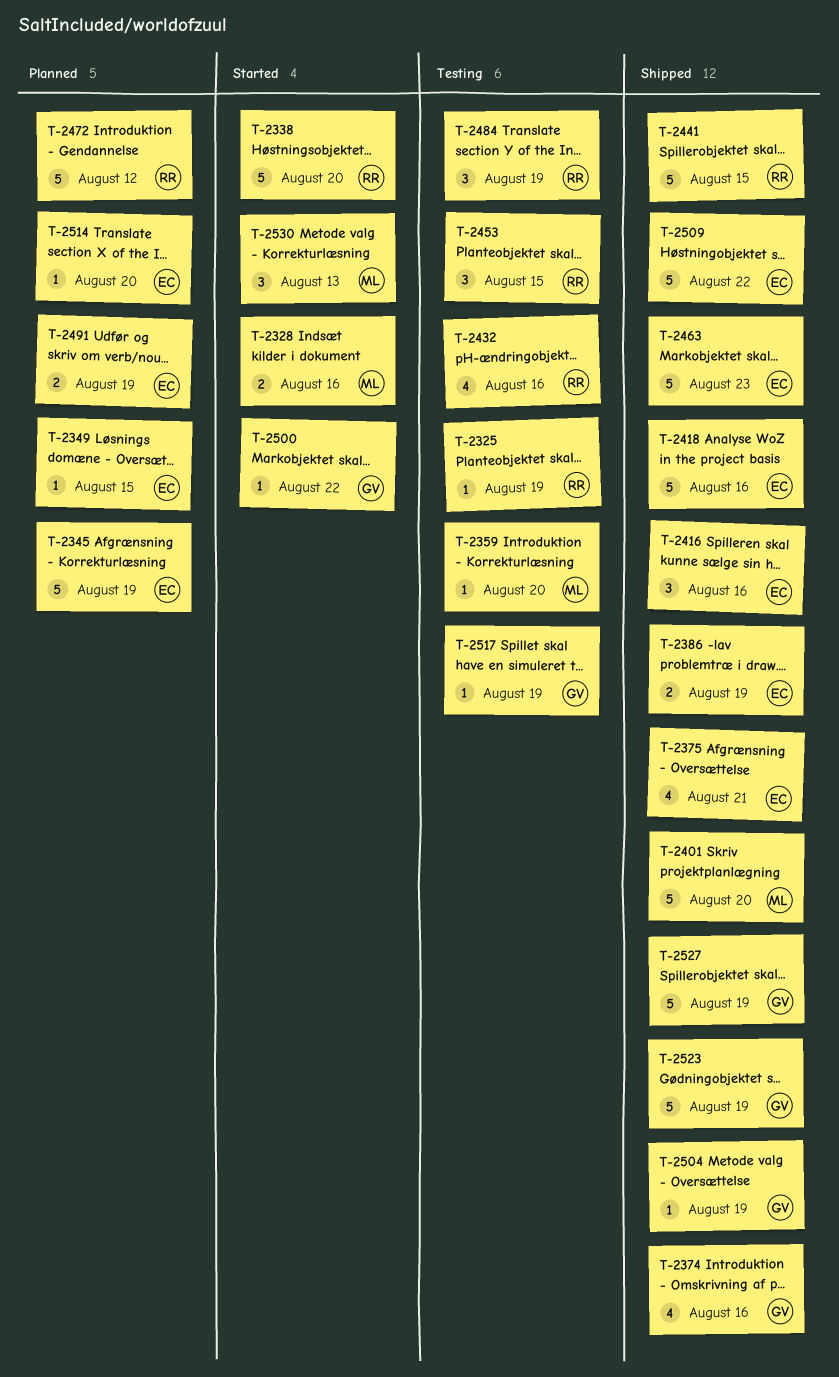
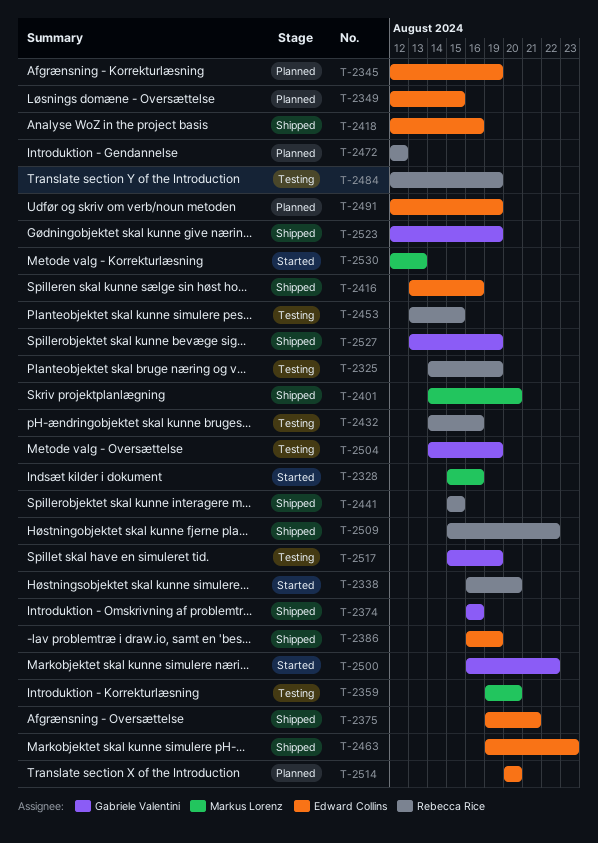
T-2504, status: Shipped -> Testing
T-2509, owner: Edward Collins -> Rebecca Rice

